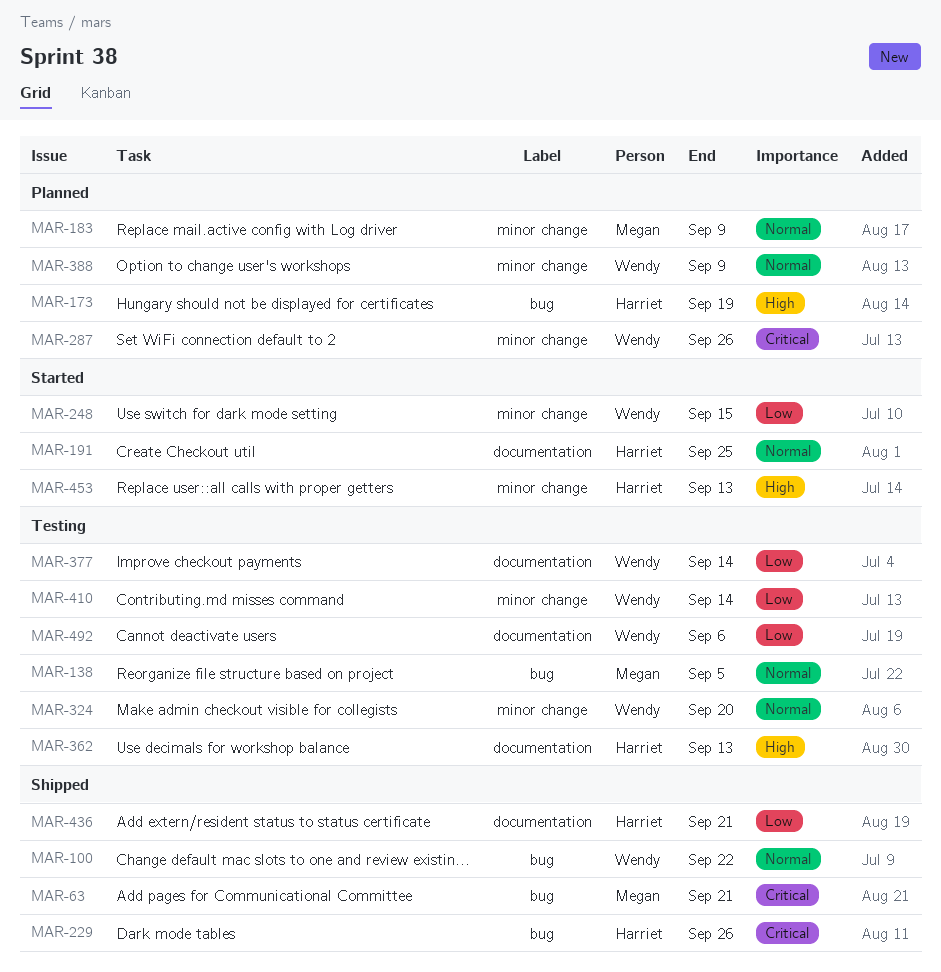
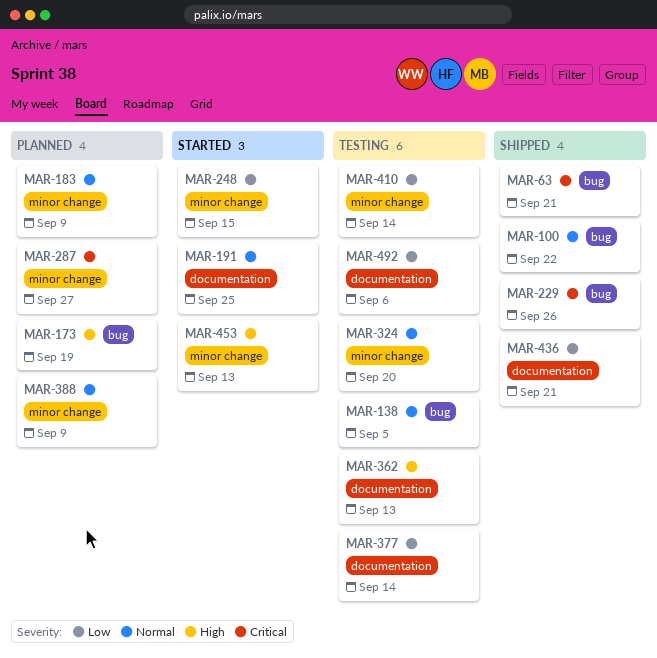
MAR-287, due: Sep 26 -> Sep 27

